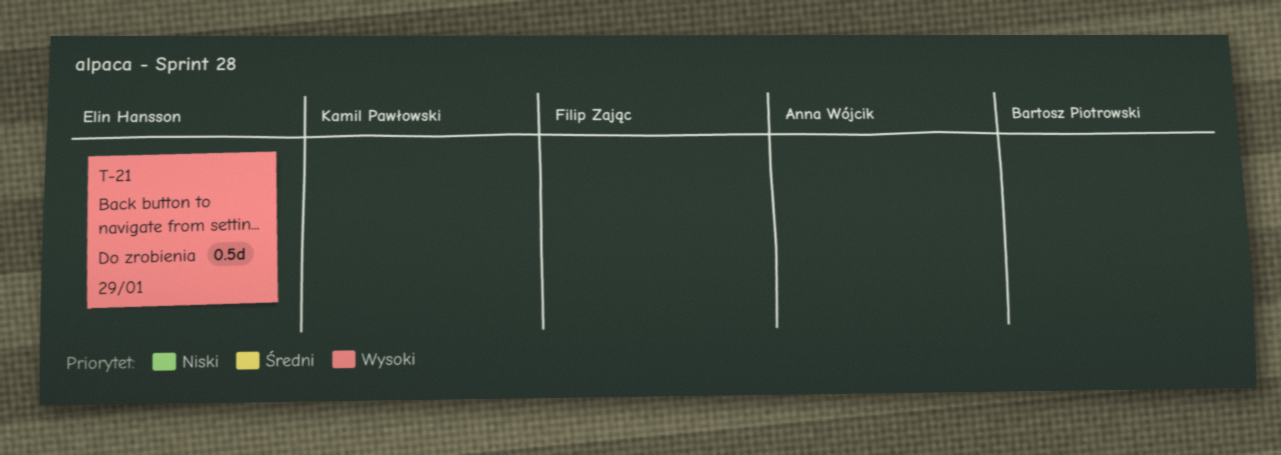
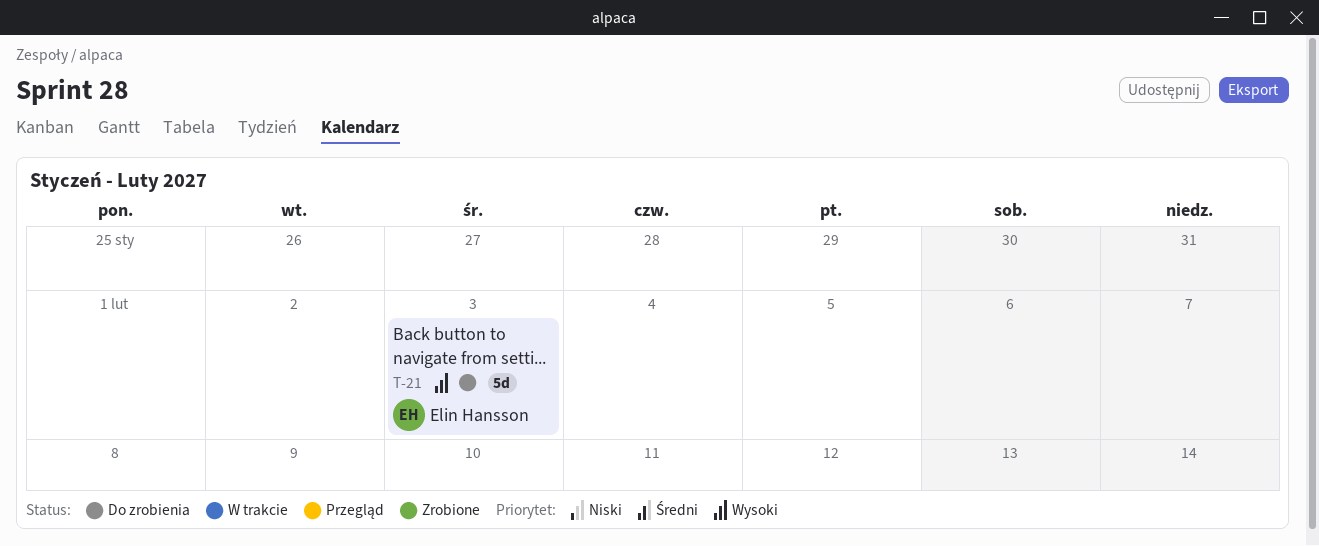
T-21, estimate: 0.5d -> 5d
T-21, due: Jan 29 -> Feb 3

